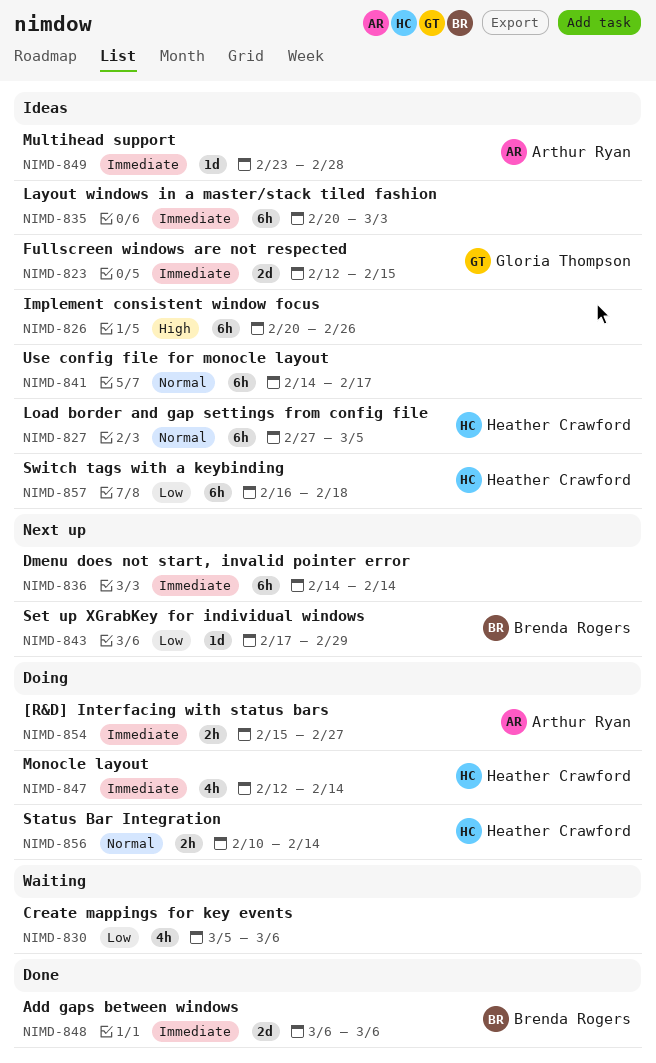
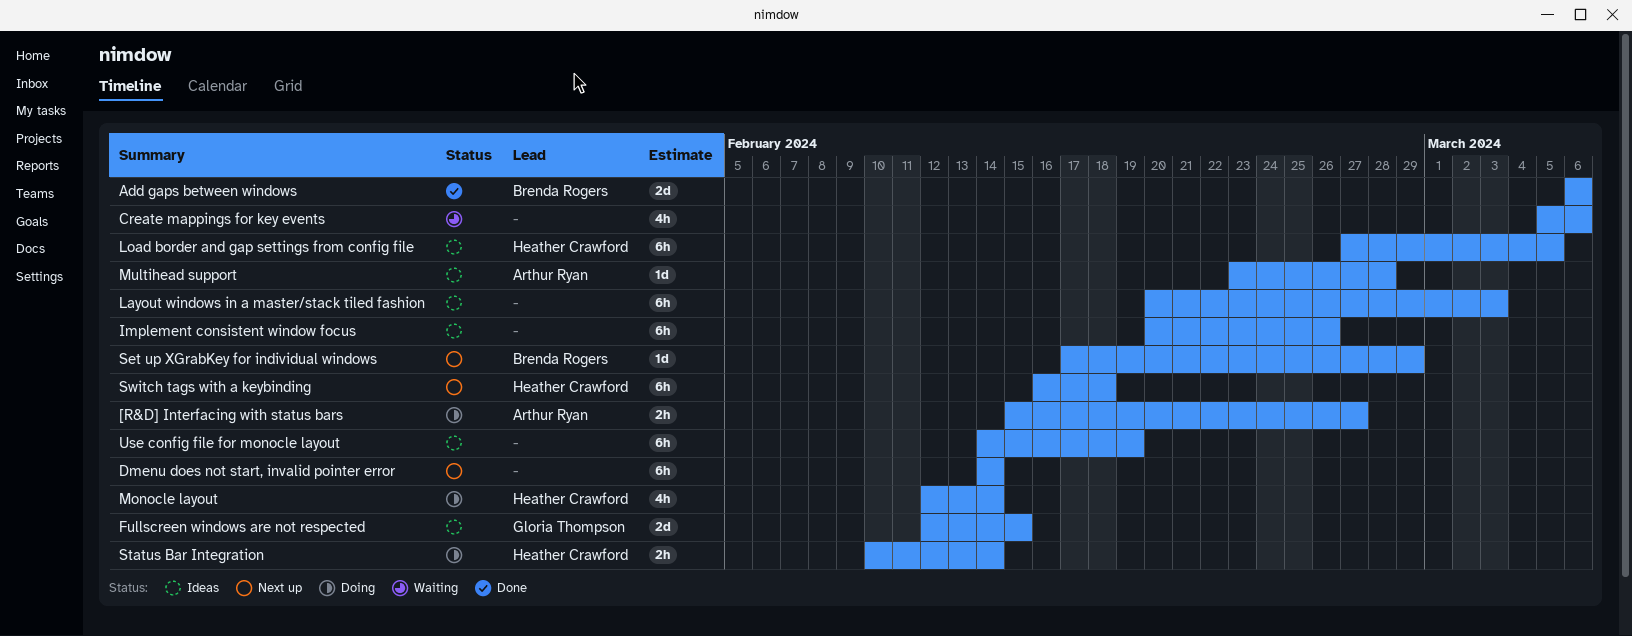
Switch tags with a keybinding, status: Ideas -> Next up
Use config file for monocle layout, due: Feb 17 -> Feb 19

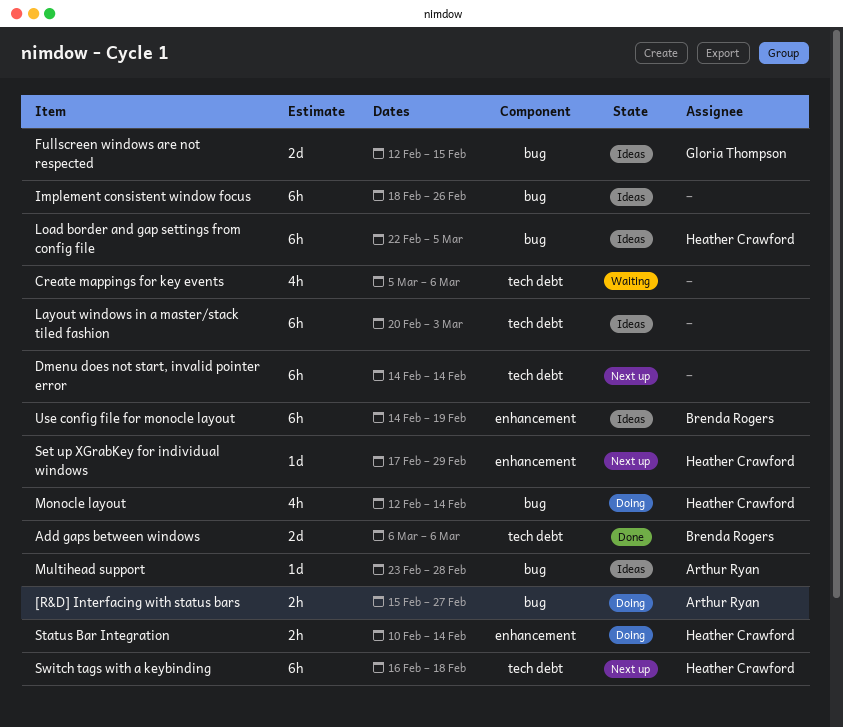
Implement consistent window focus, start: Feb 20 -> Feb 18
Load border and gap settings from config file, start: Feb 27 -> Feb 22
Set up XGrabKey for individual windows, owner: Brenda Rogers -> Heather Crawford
Use config file for monocle layout, owner: none -> Brenda Rogers

